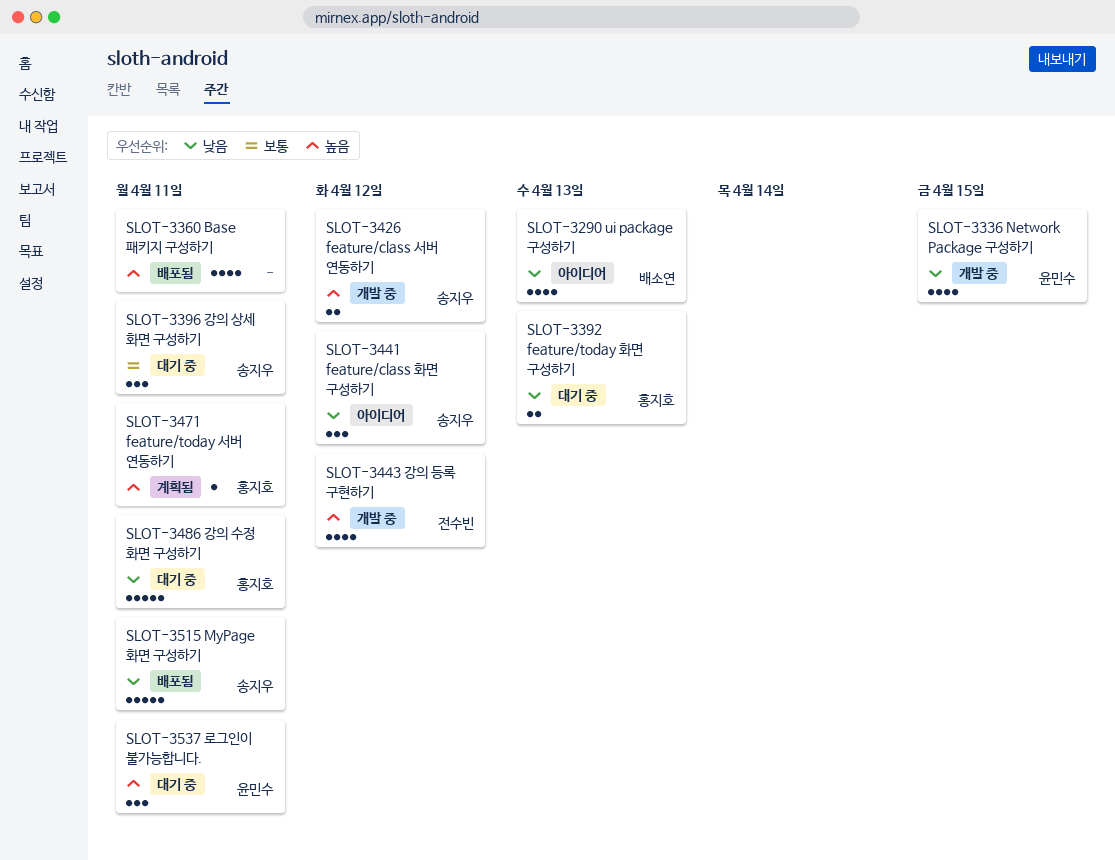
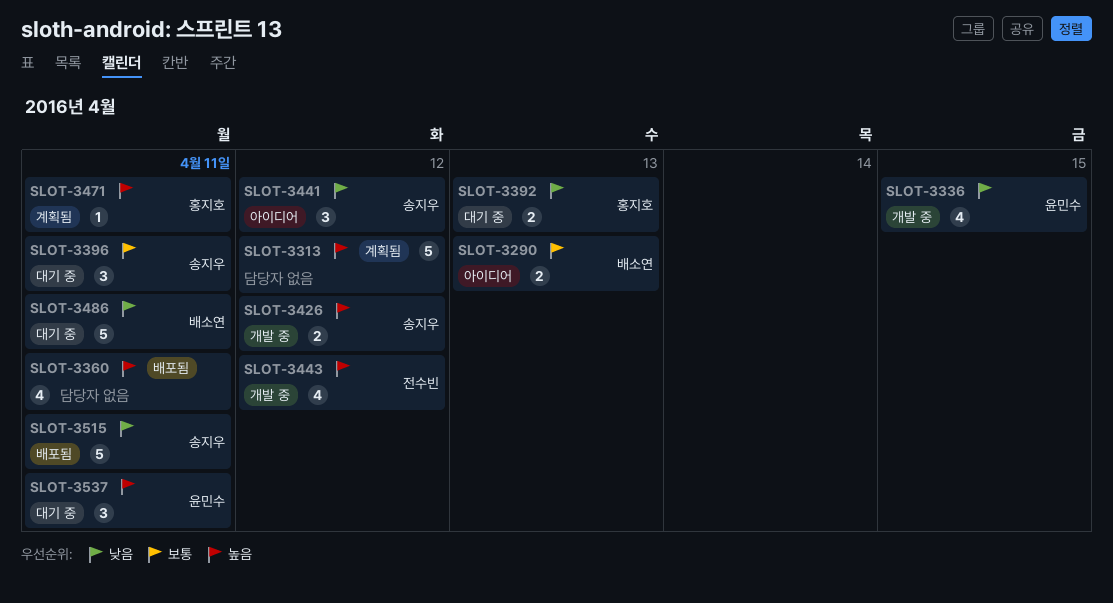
SLOT-3290, priority: 낮음 -> 보통
SLOT-3290, estimate: 4 -> 2
SLOT-3313: none -> present
SLOT-3486, owner: 홍지호 -> 배소연

